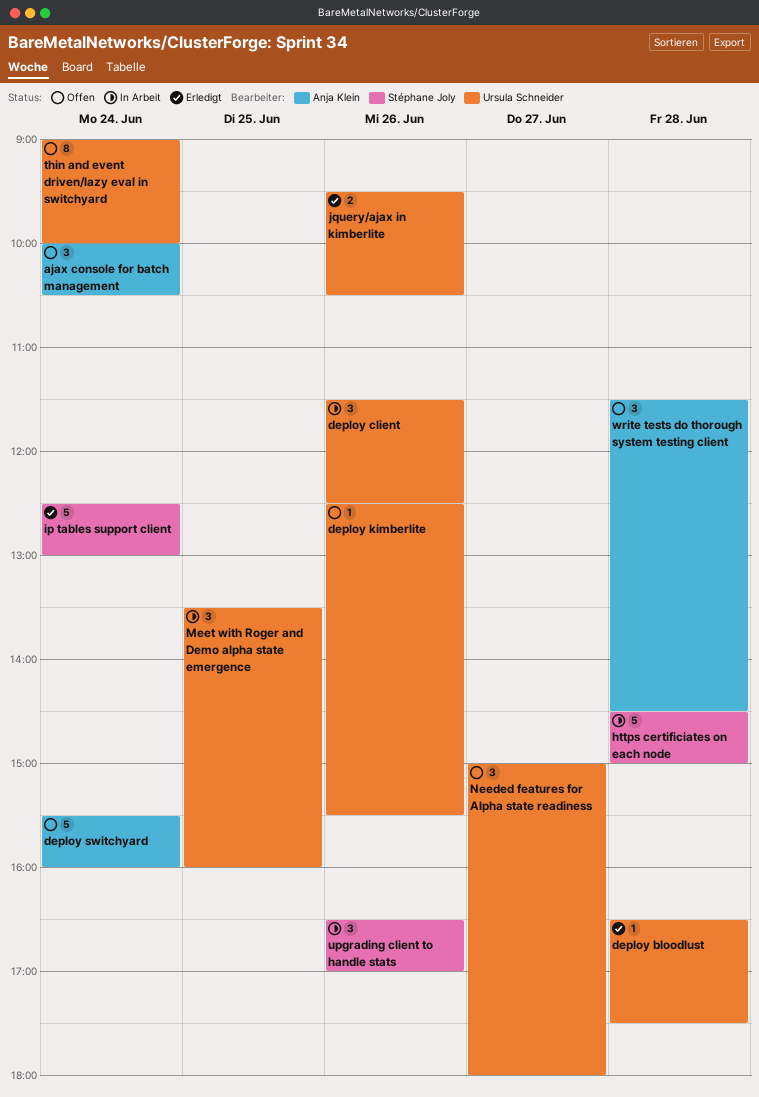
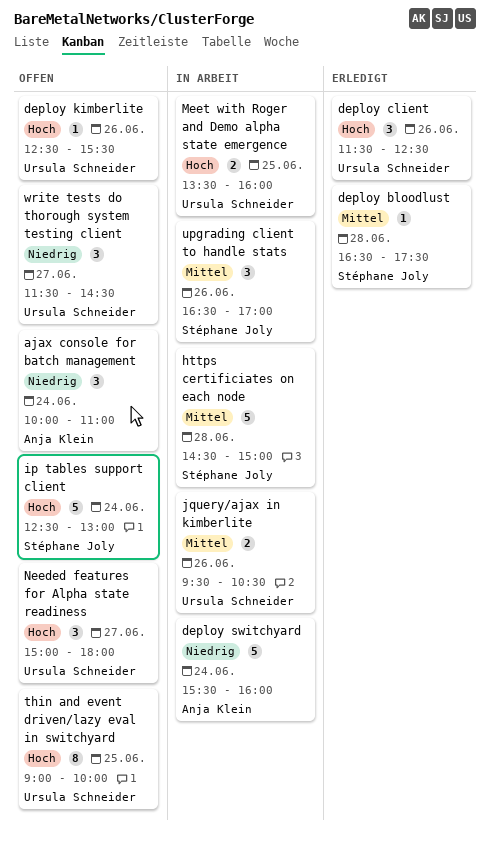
ajax console for batch management, ends: 10:30 -> 11:00
deploy bloodlust, owner: Ursula Schneider -> Stéphane Joly
deploy client, status: In Arbeit -> Erledigt
deploy switchyard, status: Offen -> In Arbeit
ip tables support client, status: Erledigt -> Offen
jquery/ajax in kimberlite, status: Erledigt -> In Arbeit
Meet with Roger and Demo alpha state emergence, estimate: 3 -> 2
thin and event driven/lazy eval in switchyard, day: Jun 24 -> Jun 25
write tests do thorough system testing client, owner: Anja Klein -> Ursula Schneider
write tests do thorough system testing client, day: Jun 28 -> Jun 27

